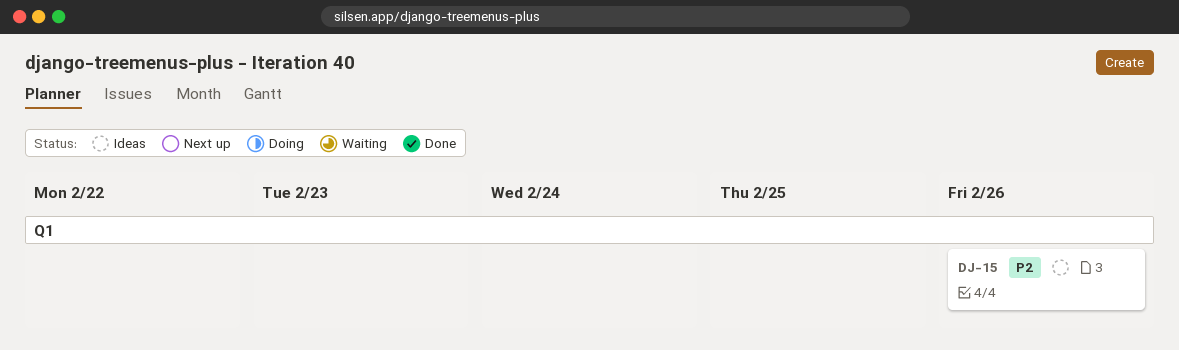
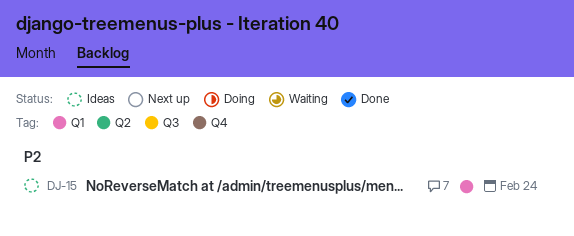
DJ-15, due: Feb 26 -> Feb 24

